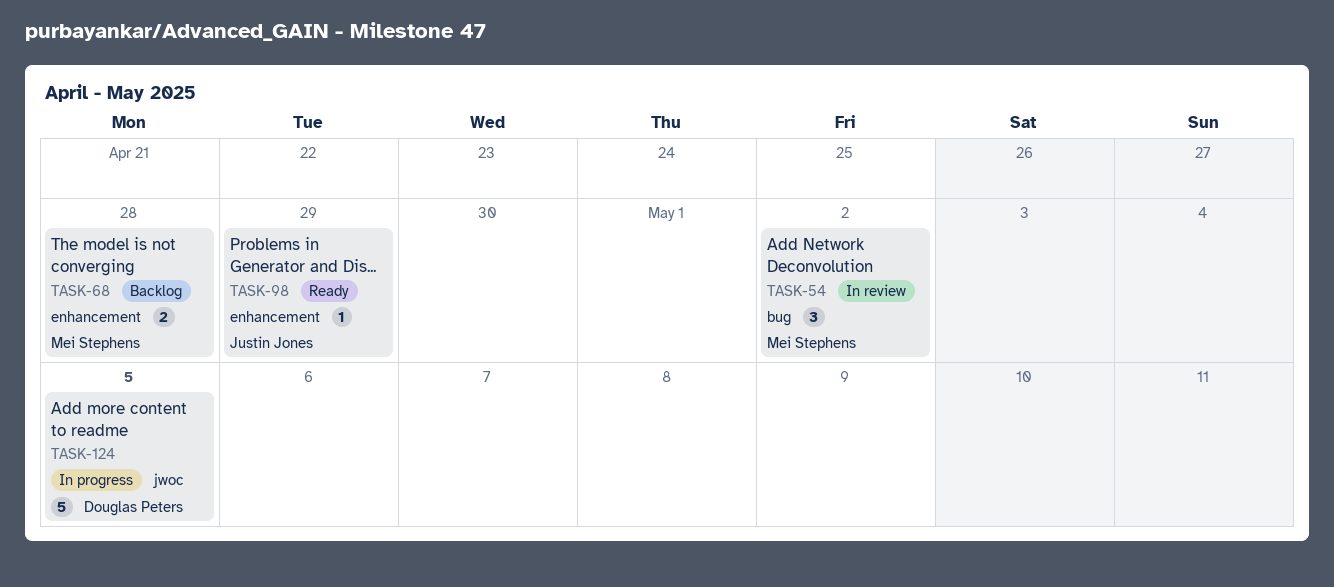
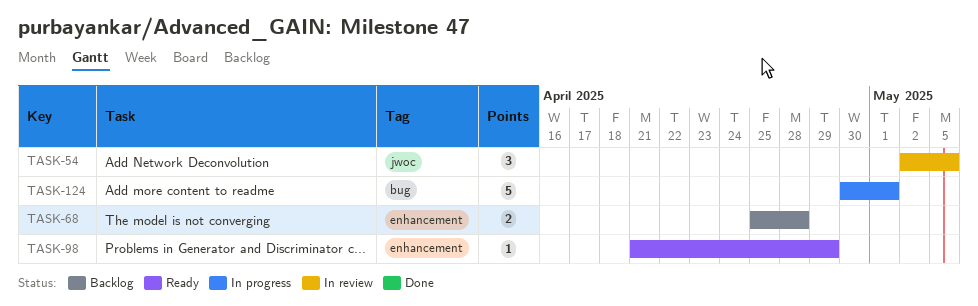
TASK-54, label: bug -> jwoc
TASK-54, due: May 2 -> May 5
TASK-124, label: jwoc -> bug
TASK-124, due: May 5 -> May 1

